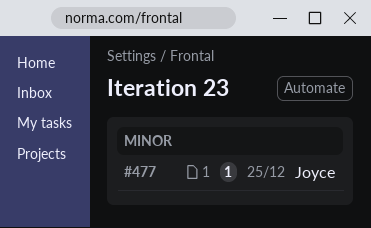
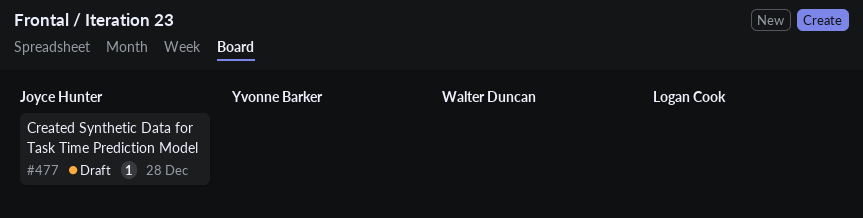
#477, due: Dec 25 -> Dec 28

